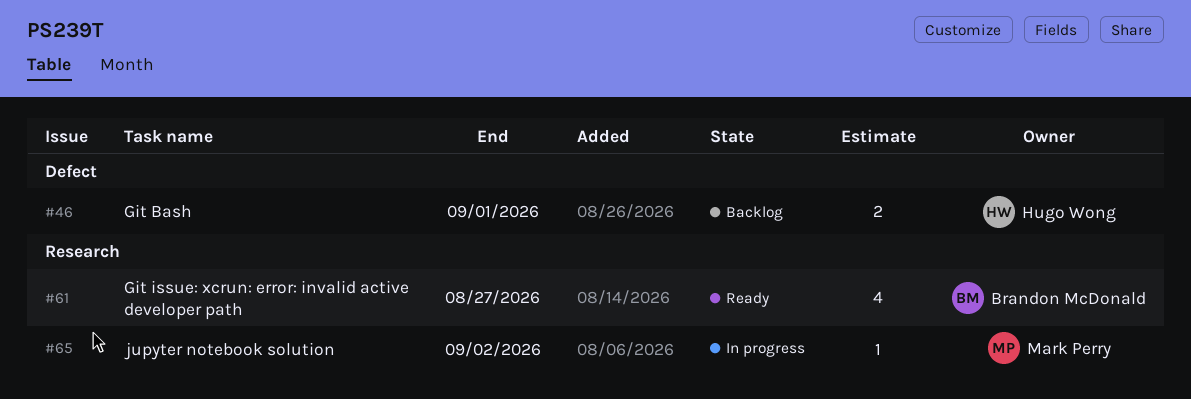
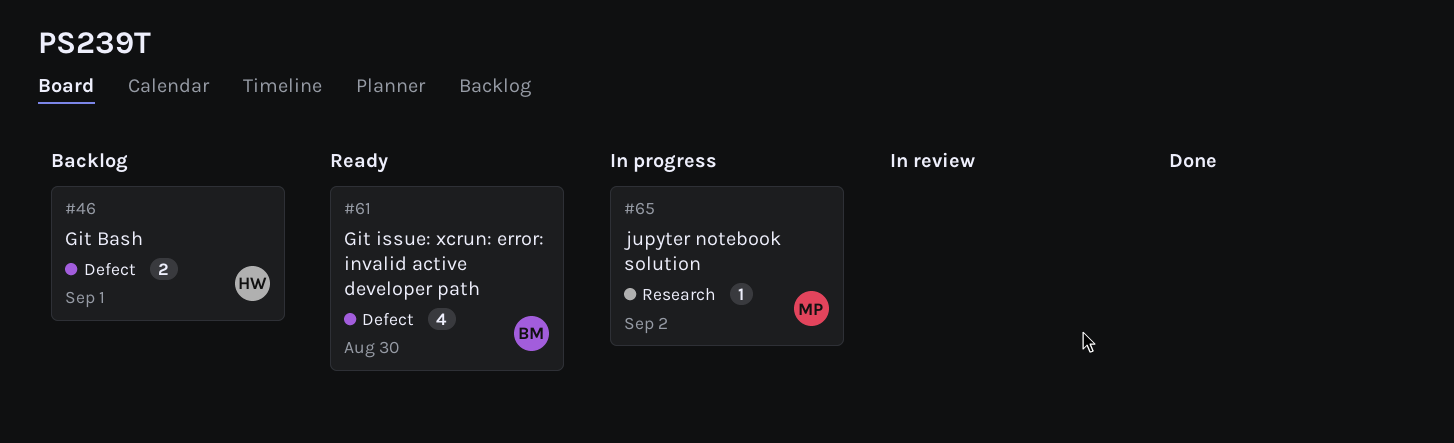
#61, label: Research -> Defect
#61, due: Aug 27 -> Aug 30

